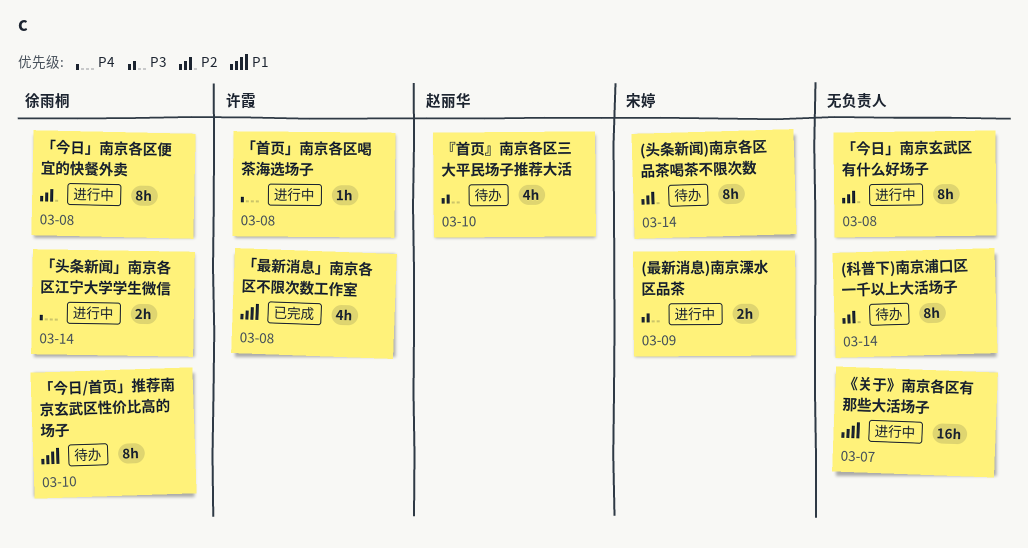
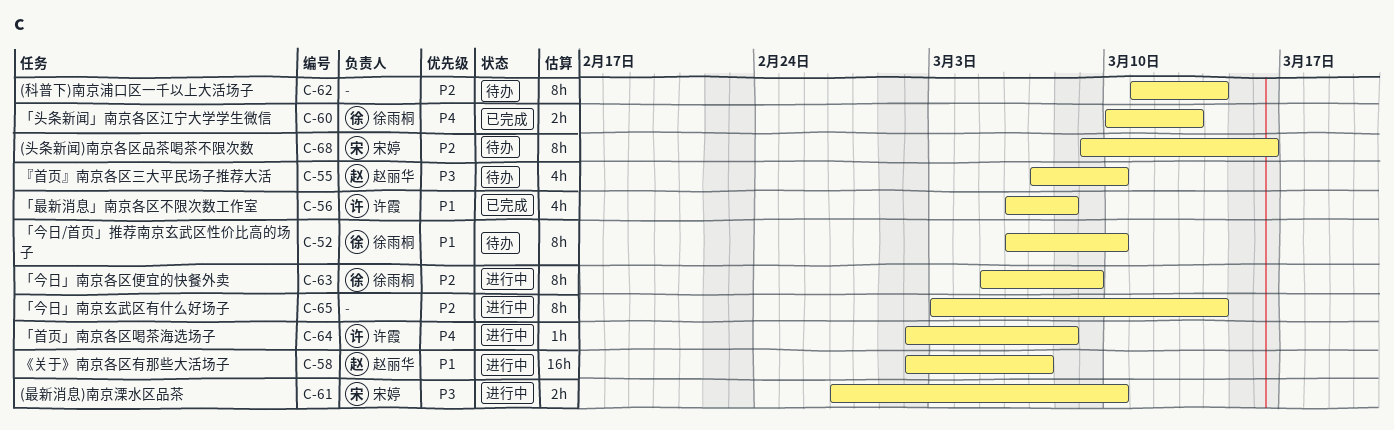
(头条新闻)南京各区品茶喝茶不限次数, due: Mar 14 -> Mar 16
(最新消息)南京溧水区品茶, due: Mar 9 -> Mar 10
《关于》南京各区有那些大活场子, owner: none -> 赵丽华
「今日」南京各区便宜的快餐外卖, due: Mar 8 -> Mar 9
「今日」南京玄武区有什么好场子, due: Mar 8 -> Mar 14
「头条新闻」南京各区江宁大学学生微信, status: 进行中 -> 已完成
「头条新闻」南京各区江宁大学学生微信, due: Mar 14 -> Mar 13

